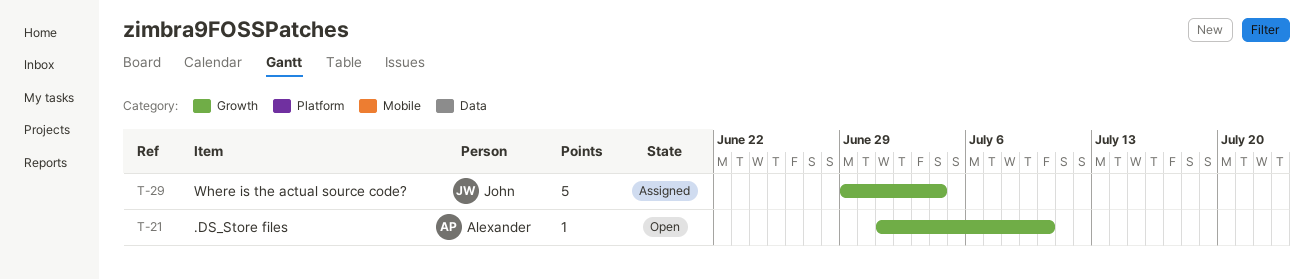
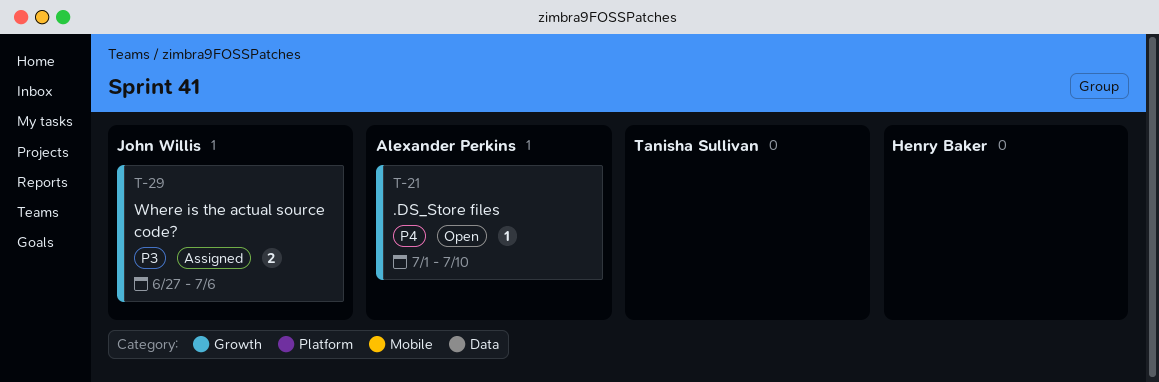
T-29, estimate: 5 -> 2
T-29, start: Jun 29 -> Jun 27
T-29, due: Jul 4 -> Jul 6

